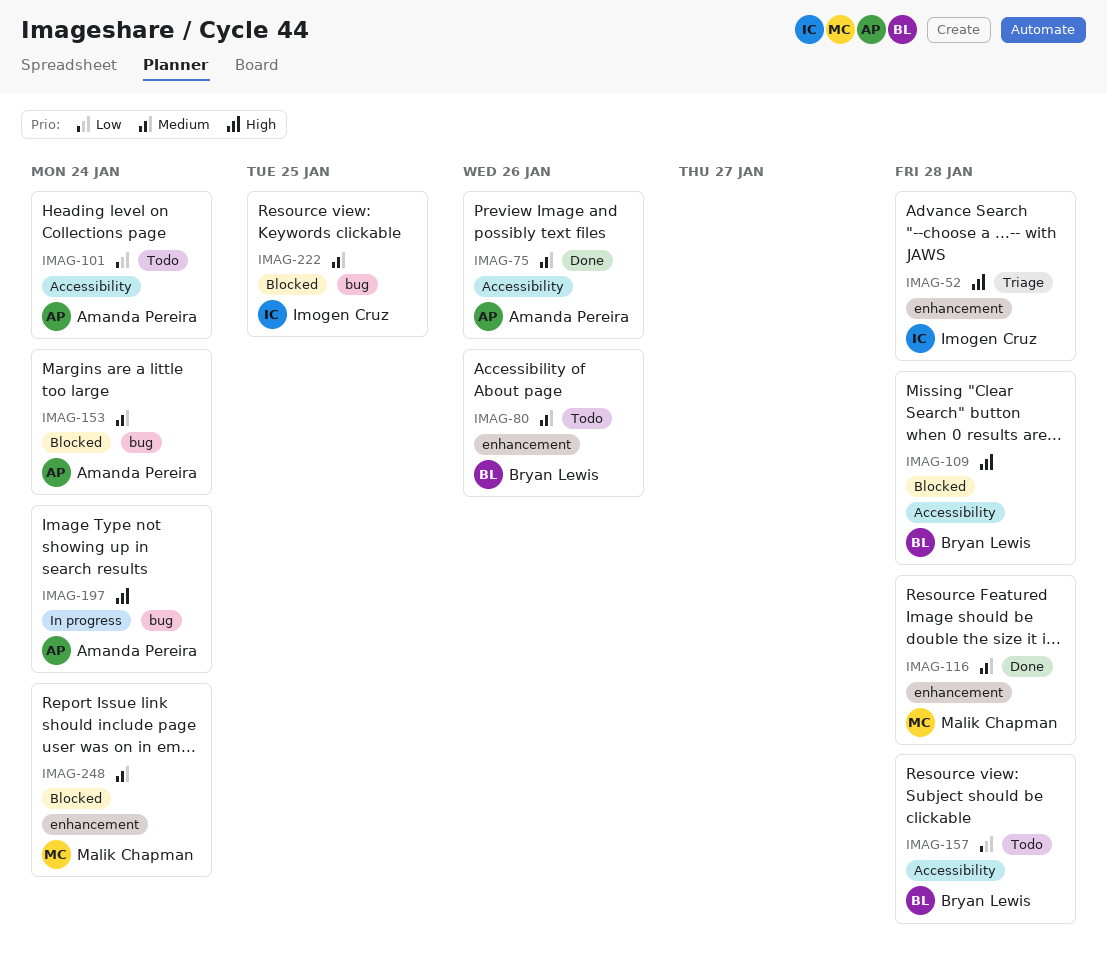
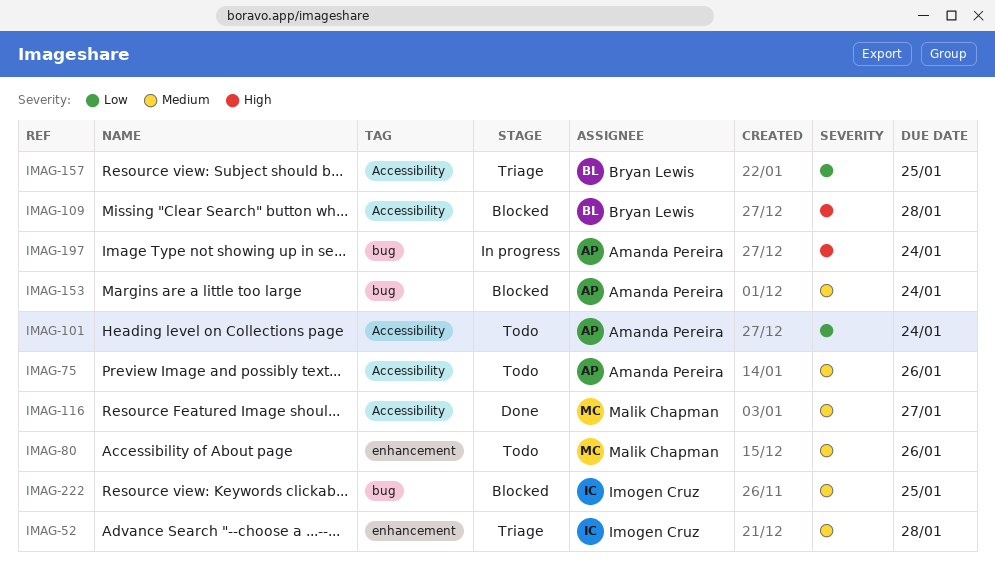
IMAG-52, priority: High -> Medium
IMAG-75, status: Done -> Todo
IMAG-80, owner: Bryan Lewis -> Malik Chapman
IMAG-116, label: enhancement -> Accessibility
IMAG-116, due: Jan 28 -> Jan 27
IMAG-157, status: Todo -> Triage
IMAG-157, due: Jan 28 -> Jan 25
IMAG-248: present -> none

